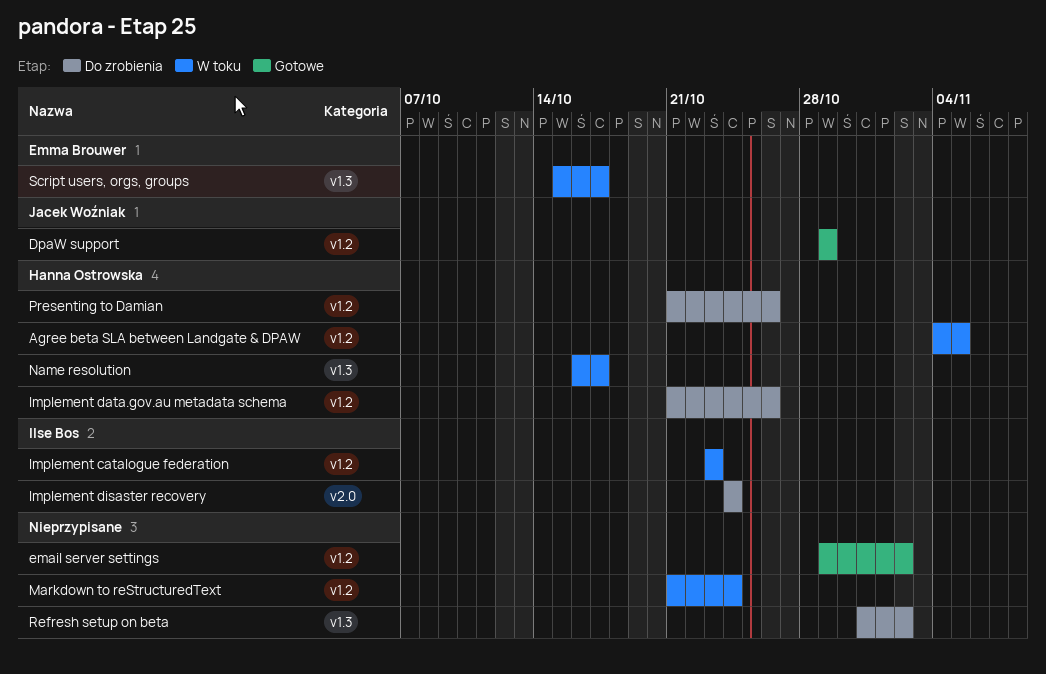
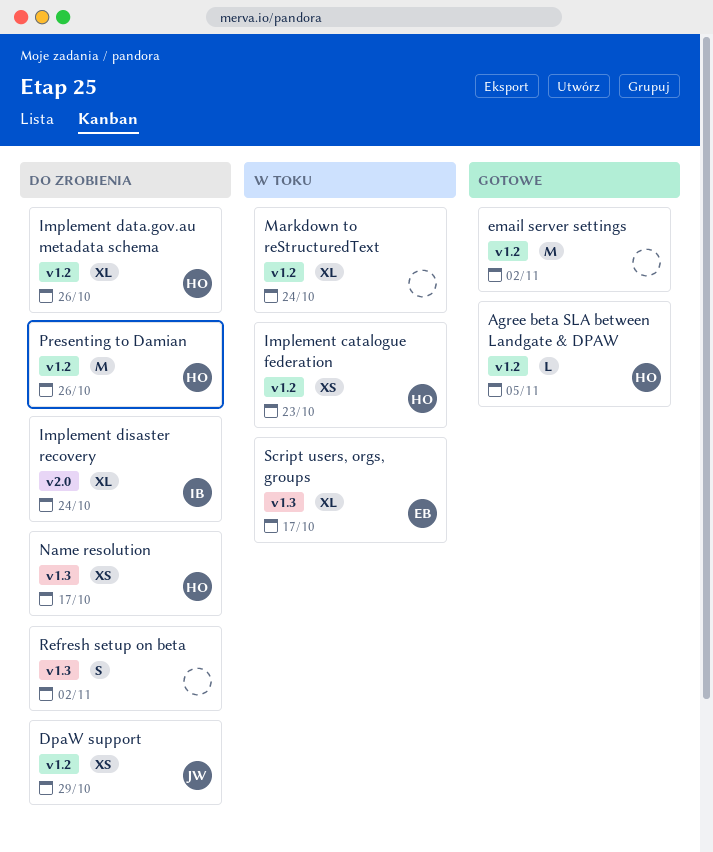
Agree beta SLA between Landgate & DPAW, status: W toku -> Gotowe
DpaW support, status: Gotowe -> Do zrobienia
Implement catalogue federation, owner: Ilse Bos -> Hanna Ostrowska
Name resolution, status: W toku -> Do zrobienia

